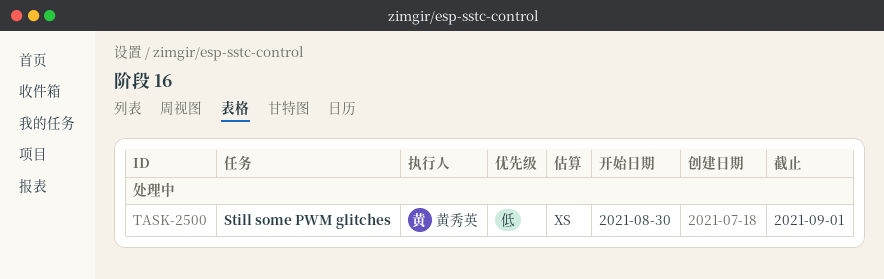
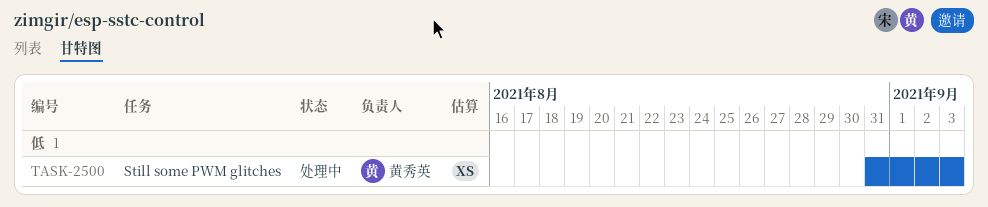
TASK-2500, start: Aug 30 -> Aug 31
TASK-2500, due: Sep 1 -> Sep 3

